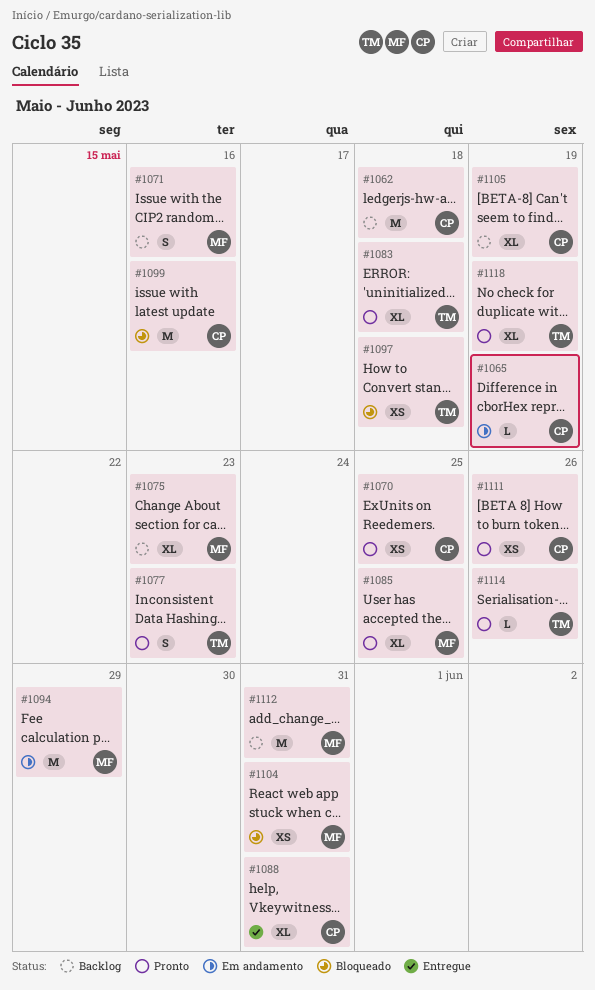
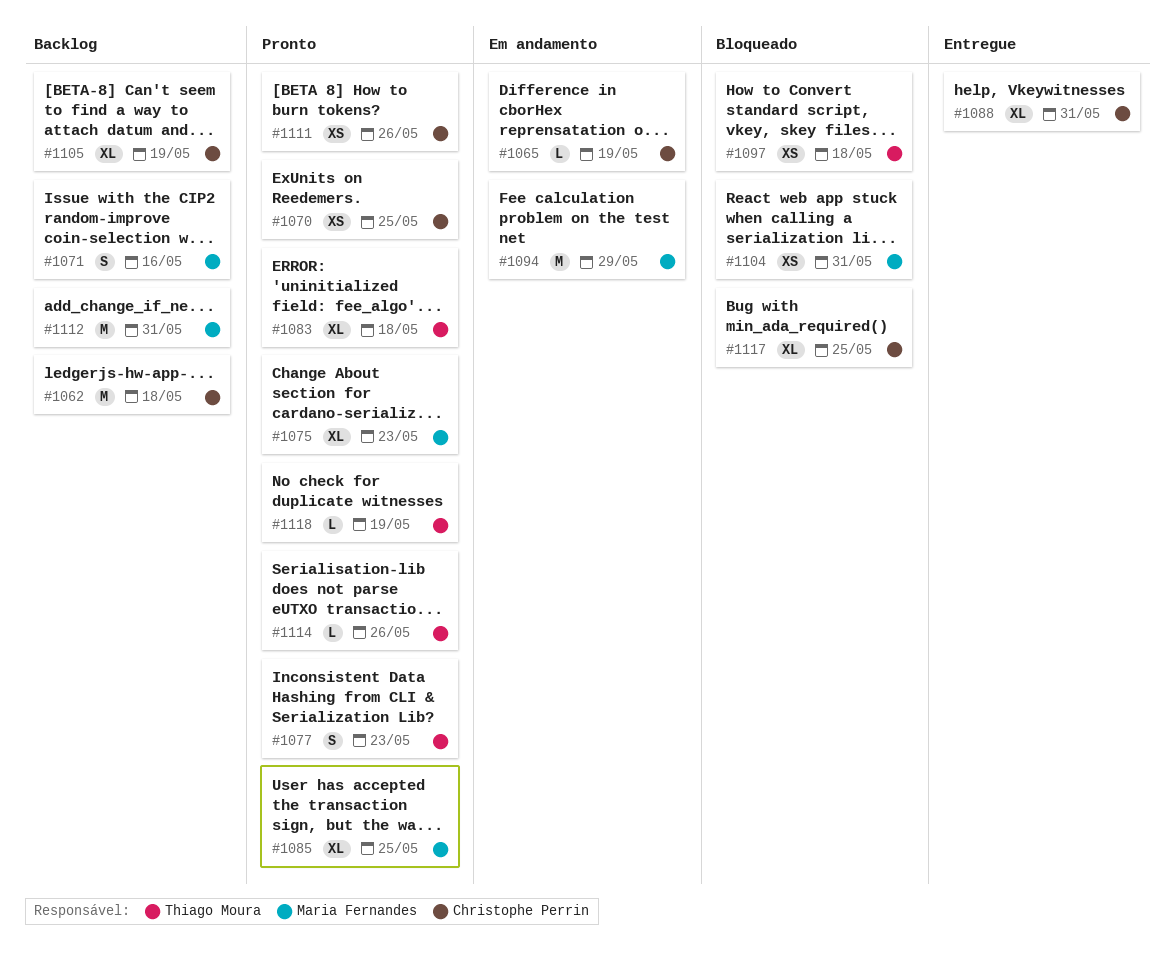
#1075, status: Backlog -> Pronto
#1099: present -> none
#1117: none -> present
#1118, estimate: XL -> L

